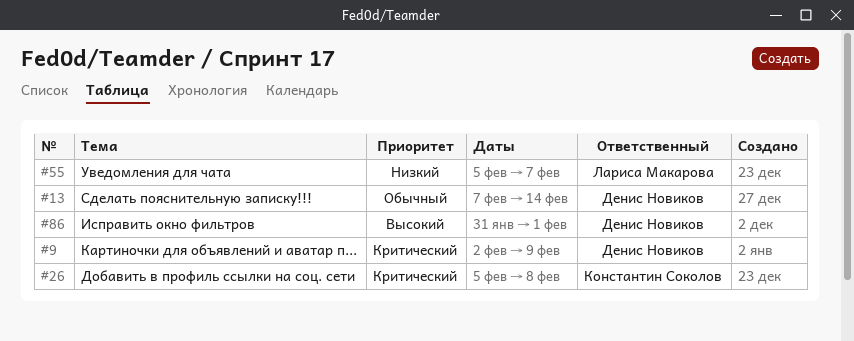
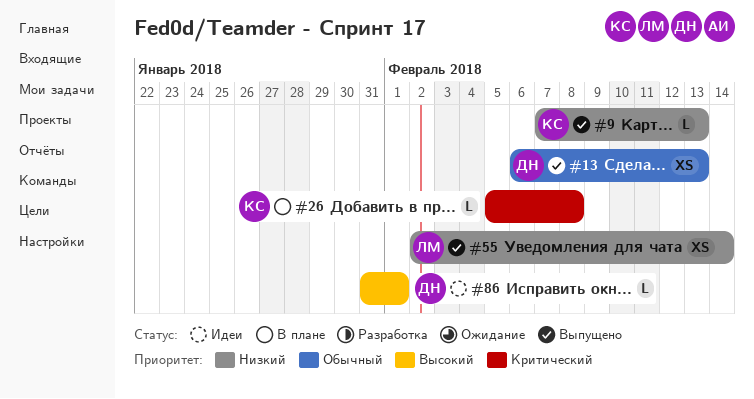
#9, owner: Денис Новиков -> Константин Соколов
#9, priority: Критический -> Низкий
#9, start: Feb 2 -> Feb 7
#9, due: Feb 9 -> Feb 13
#13, start: Feb 7 -> Feb 6
#13, due: Feb 14 -> Feb 13
#55, start: Feb 5 -> Feb 2
#55, due: Feb 7 -> Feb 14

